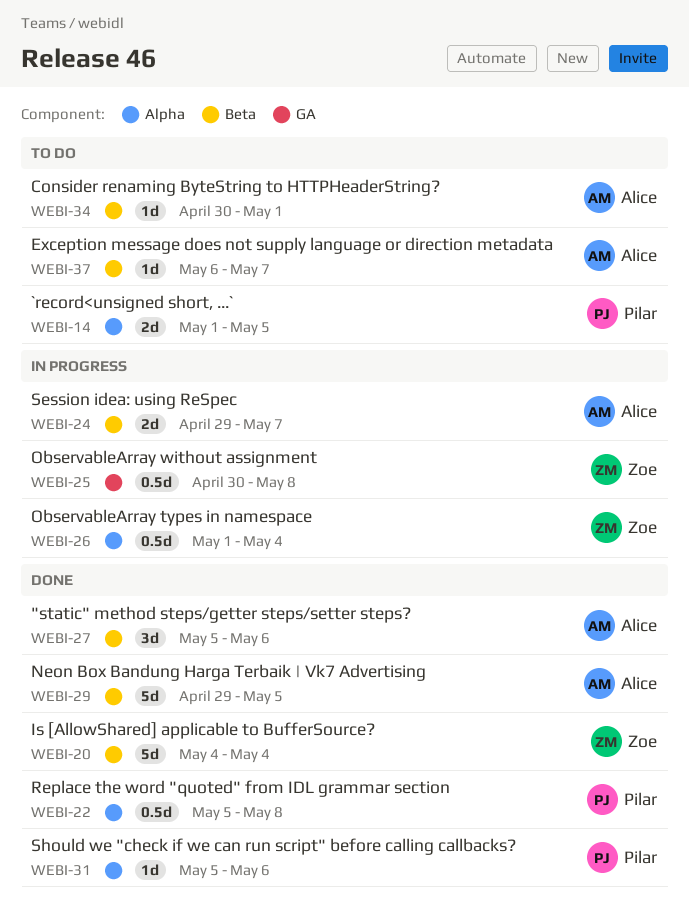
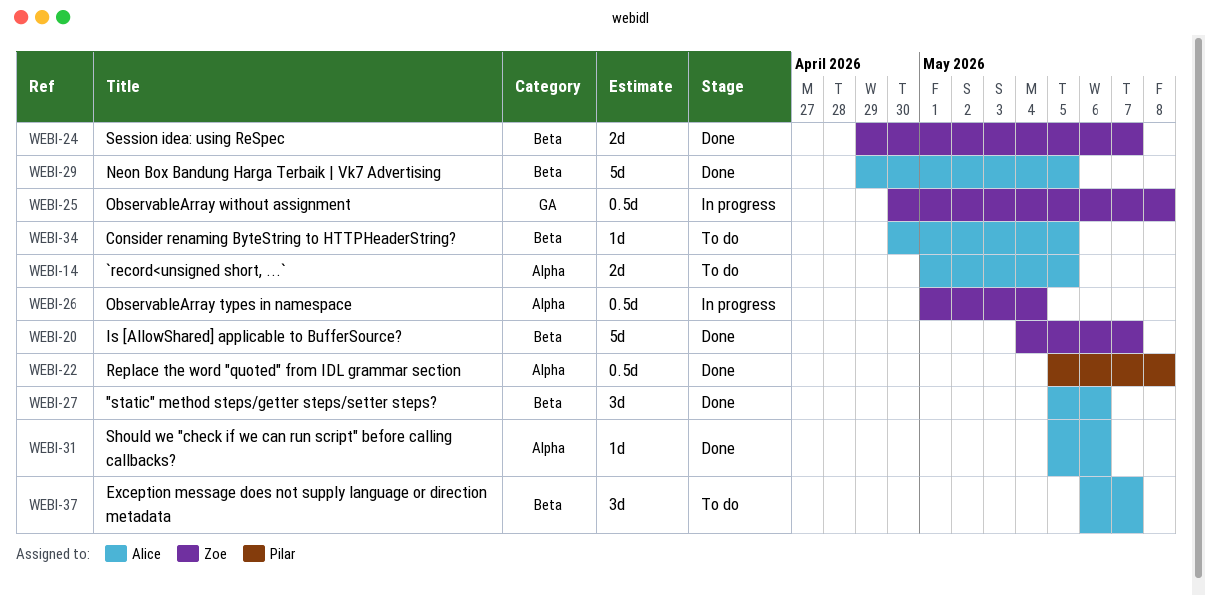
WEBI-14, owner: Pilar -> Alice
WEBI-20, due: May 4 -> May 7
WEBI-24, status: In progress -> Done
WEBI-24, owner: Alice -> Zoe
WEBI-31, owner: Pilar -> Alice
WEBI-34, due: May 1 -> May 5
WEBI-37, estimate: 1d -> 3d

